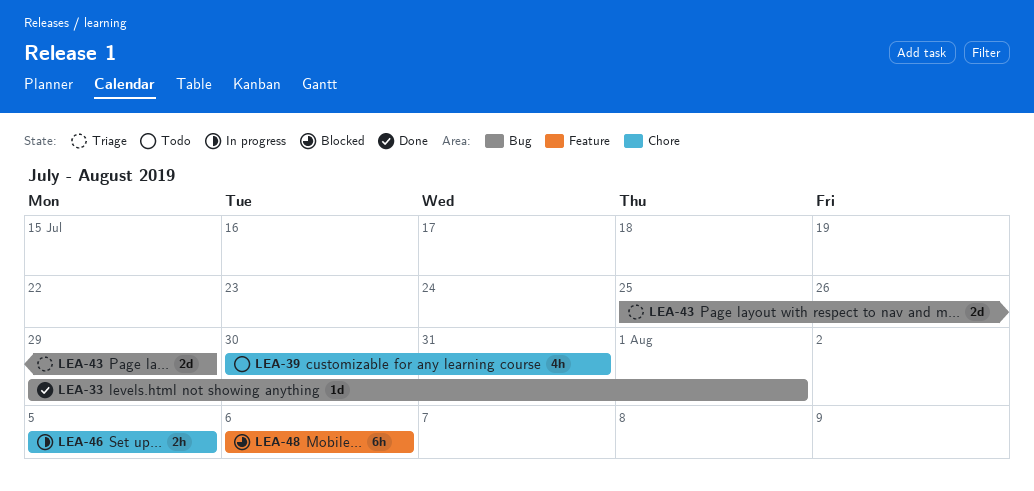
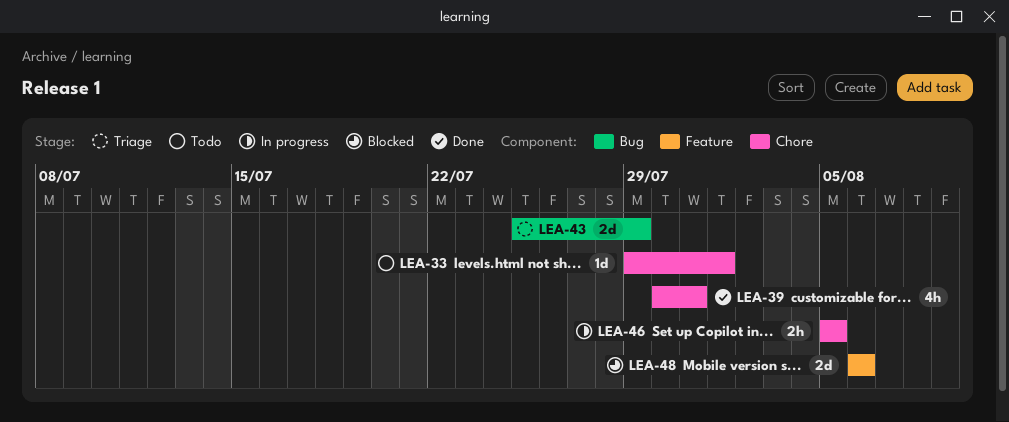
LEA-33, status: Done -> Todo
LEA-33, label: Bug -> Chore
LEA-39, status: Todo -> Done
LEA-48, estimate: 6h -> 2d

